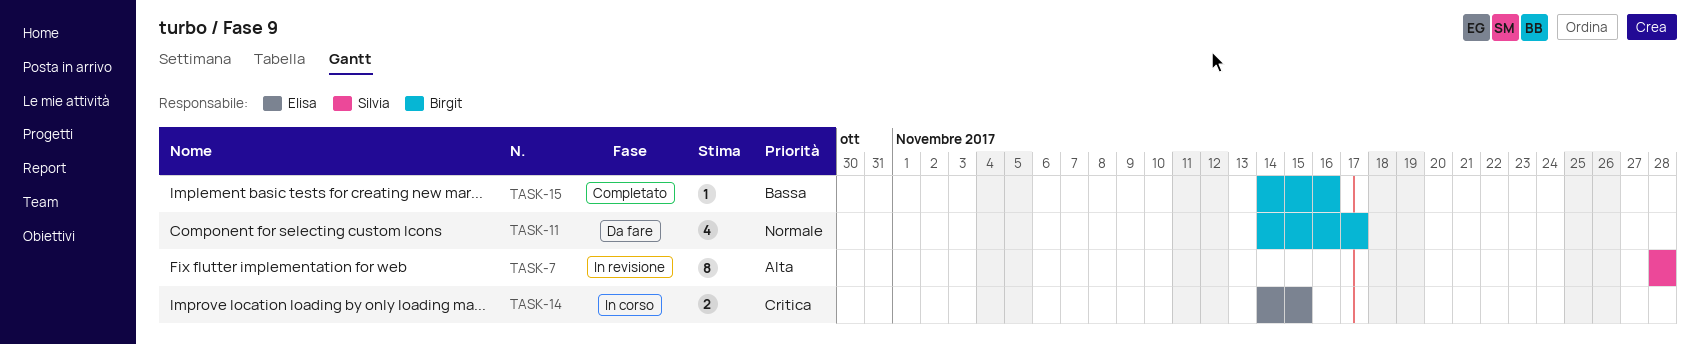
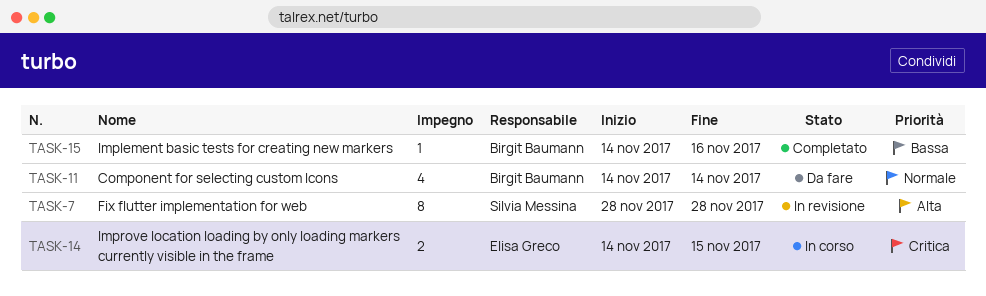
TASK-11, due: Nov 17 -> Nov 14

